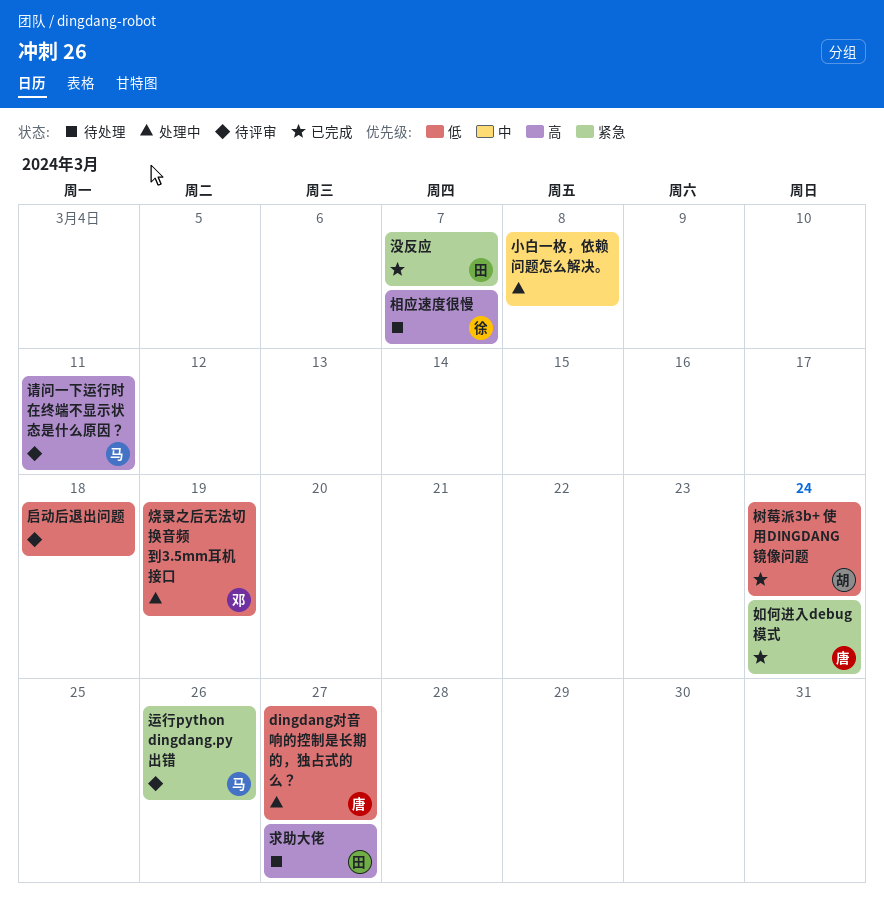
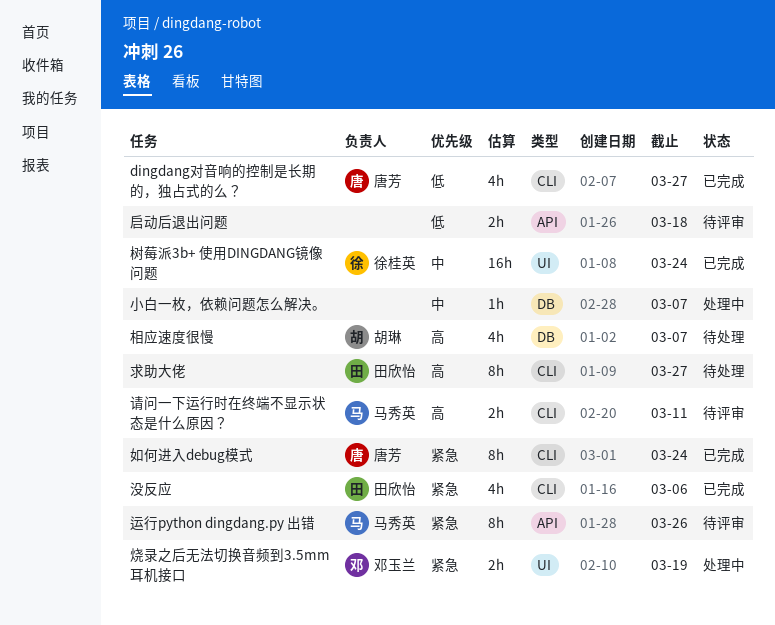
dingdang对音响的控制是长期的，独占式的么？, status: 处理中 -> 已完成
小白一枚，依赖问题怎么解决。, due: Mar 8 -> Mar 7
树莓派3b+ 使用DINGDANG镜像问题, owner: 胡琳 -> 徐桂英
树莓派3b+ 使用DINGDANG镜像问题, priority: 低 -> 中
没反应, due: Mar 7 -> Mar 6
烧录之后无法切换音频到3.5mm耳机接口, priority: 低 -> 紧急
相应速度很慢, owner: 徐桂英 -> 胡琳

